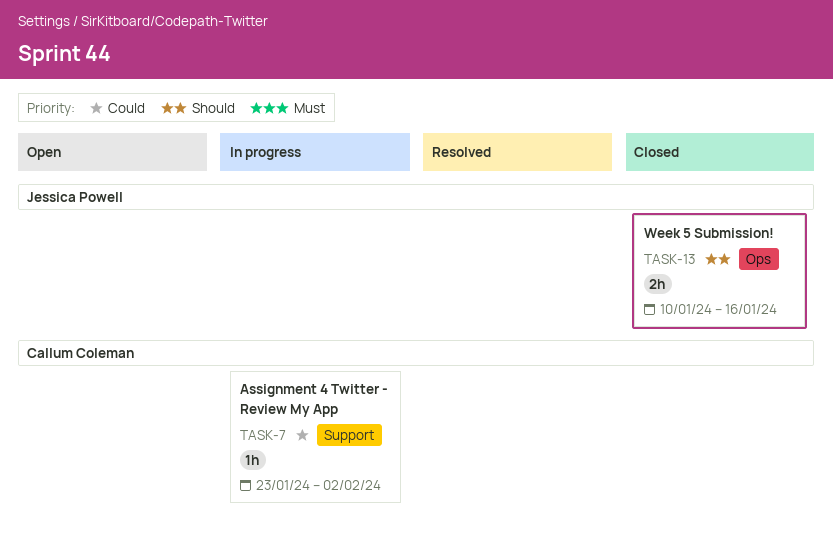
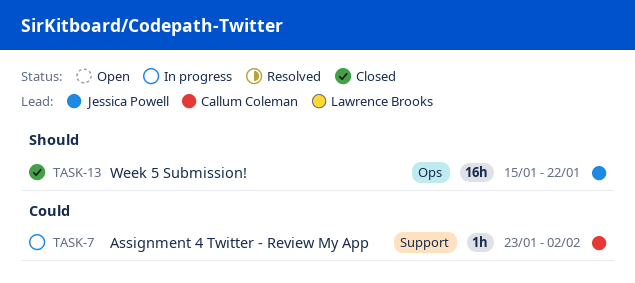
TASK-13, estimate: 2h -> 16h
TASK-13, start: Jan 10 -> Jan 15
TASK-13, due: Jan 16 -> Jan 22

